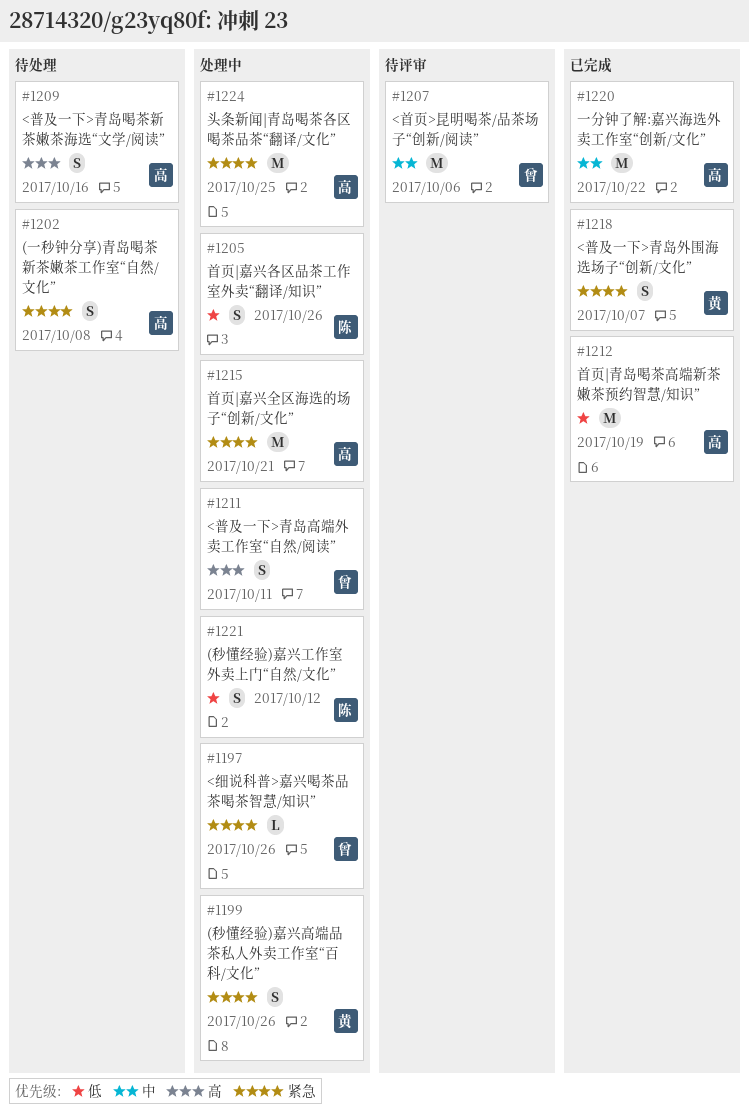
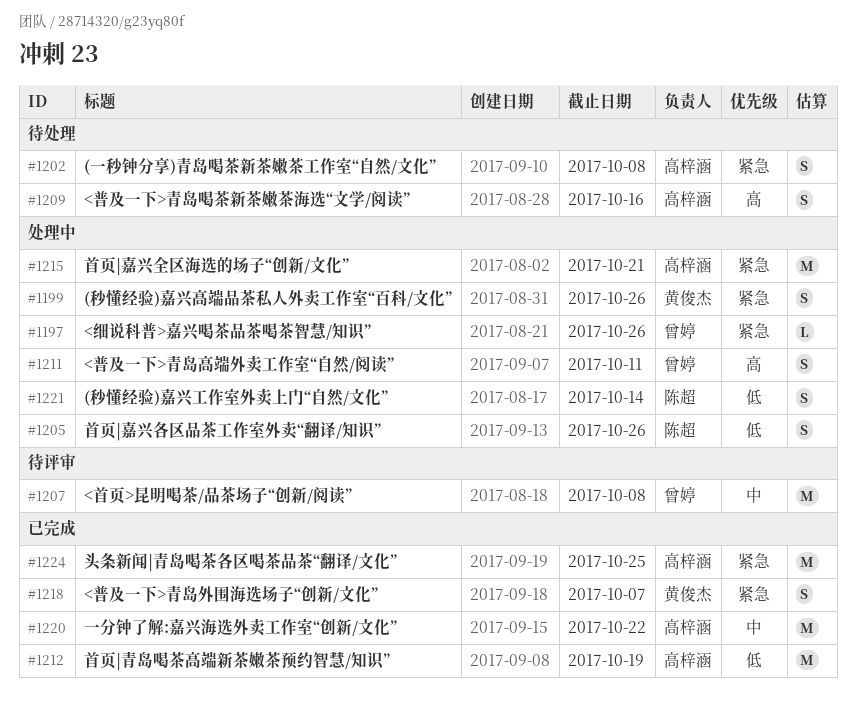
#1207, due: Oct 6 -> Oct 8
#1221, due: Oct 12 -> Oct 14
#1224, status: 处理中 -> 已完成

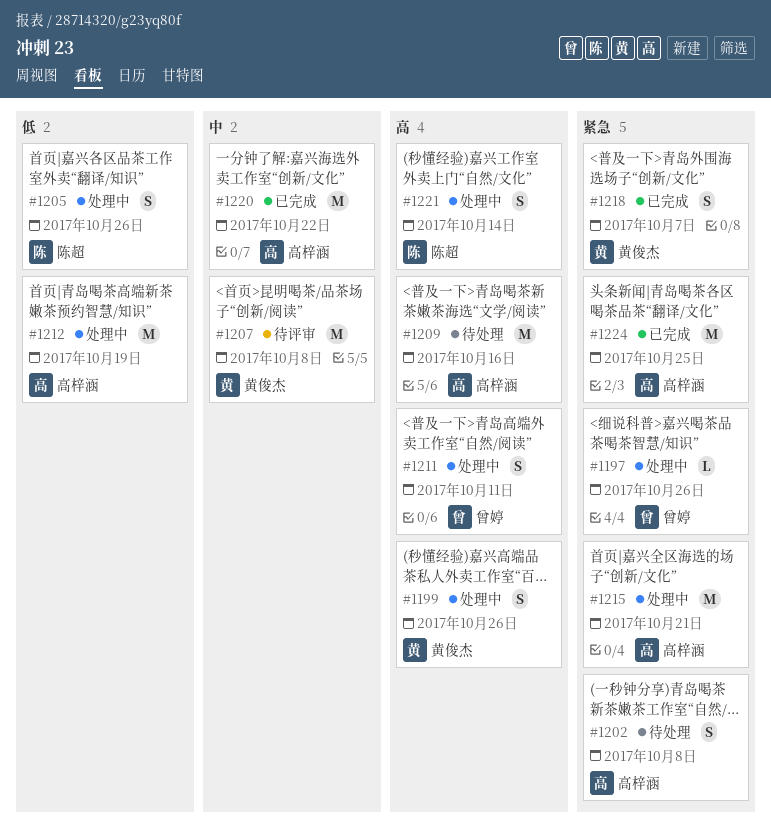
#1199, priority: 紧急 -> 高
#1207, owner: 曾婷 -> 黄俊杰
#1209, estimate: S -> M
#1212, status: 已完成 -> 处理中
#1221, priority: 低 -> 高

